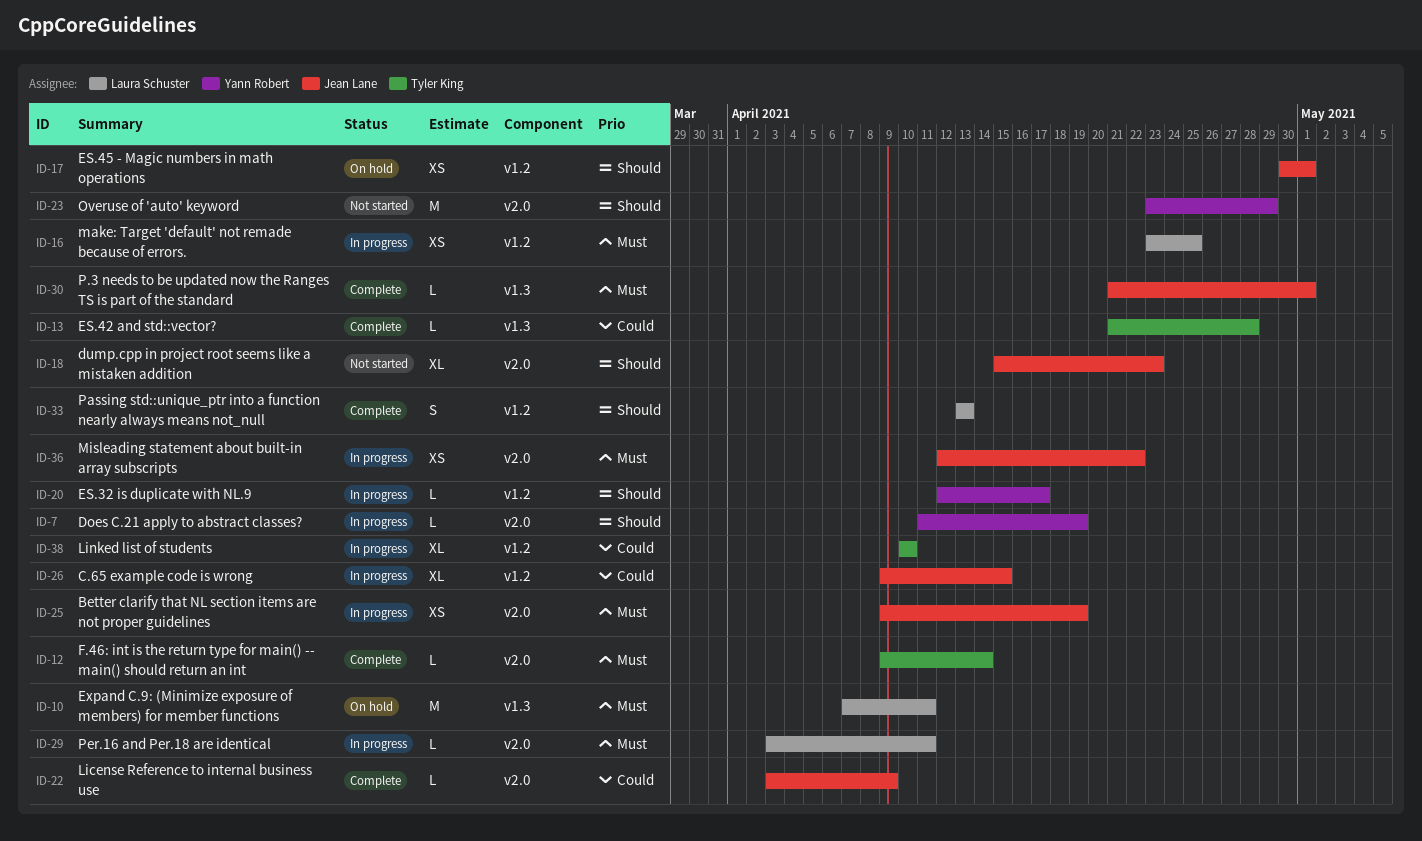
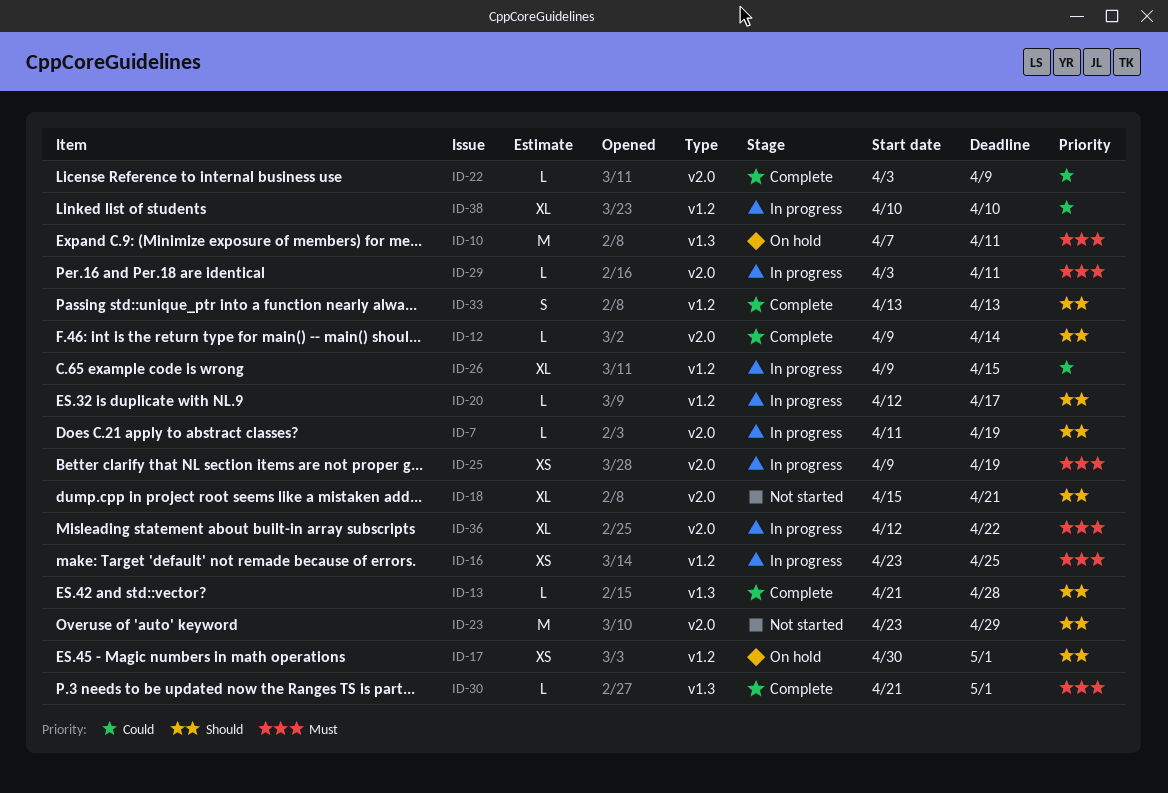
ID-12, priority: Must -> Should
ID-13, priority: Could -> Should
ID-18, due: Apr 23 -> Apr 21
ID-36, estimate: XS -> XL

